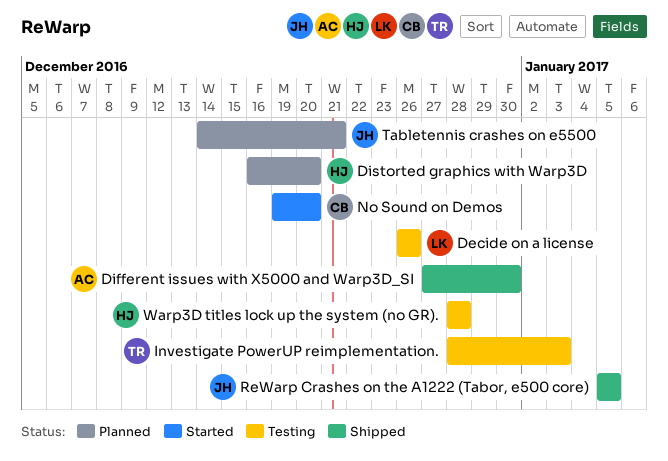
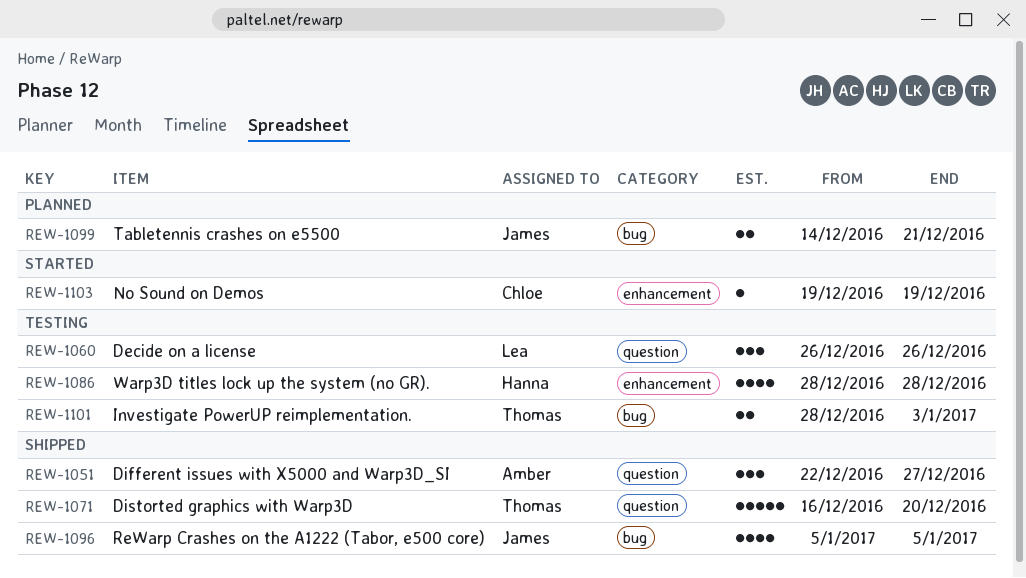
Different issues with X5000 and Warp3D_SI, start: Dec 27 -> Dec 22
Different issues with X5000 and Warp3D_SI, due: Dec 30 -> Dec 27
Distorted graphics with Warp3D, status: Planned -> Shipped
Distorted graphics with Warp3D, owner: Hanna -> Thomas
No Sound on Demos, due: Dec 20 -> Dec 19

